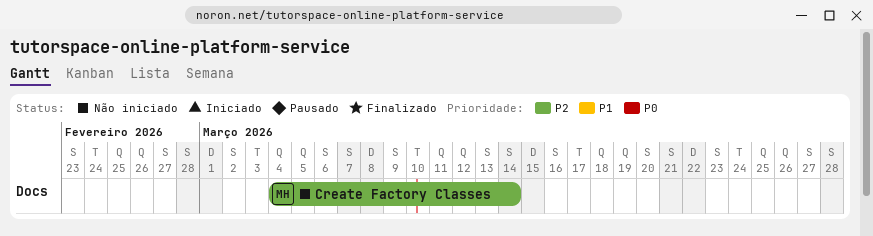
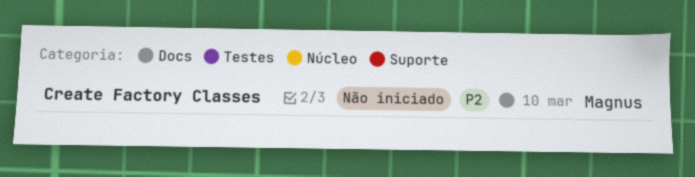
Create Factory Classes, due: Mar 14 -> Mar 10

